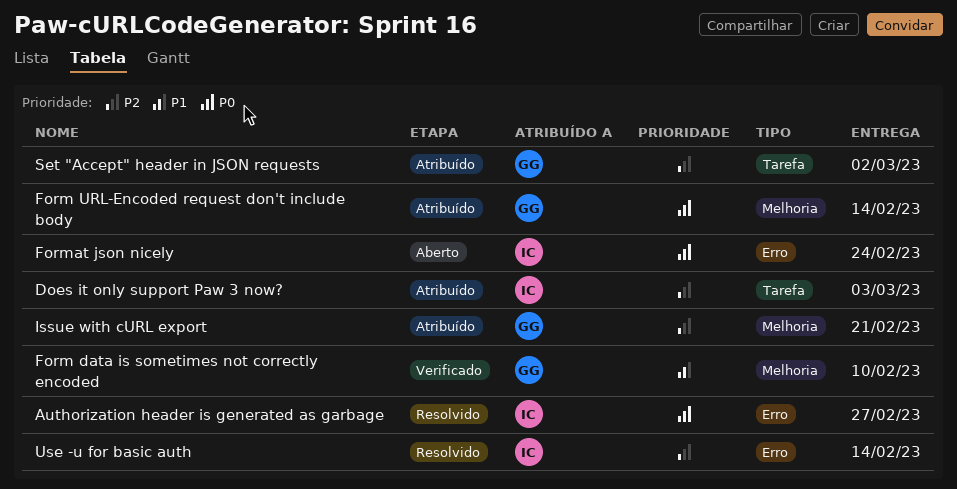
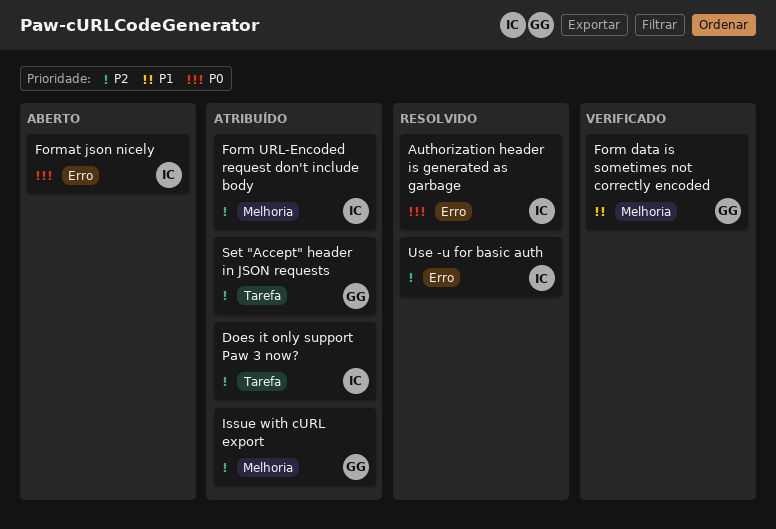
Form URL-Encoded request don't include body, owner: GG -> IC
Form URL-Encoded request don't include body, priority: P0 -> P2

